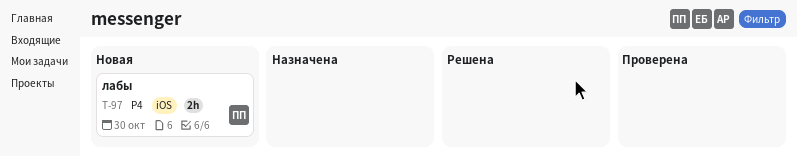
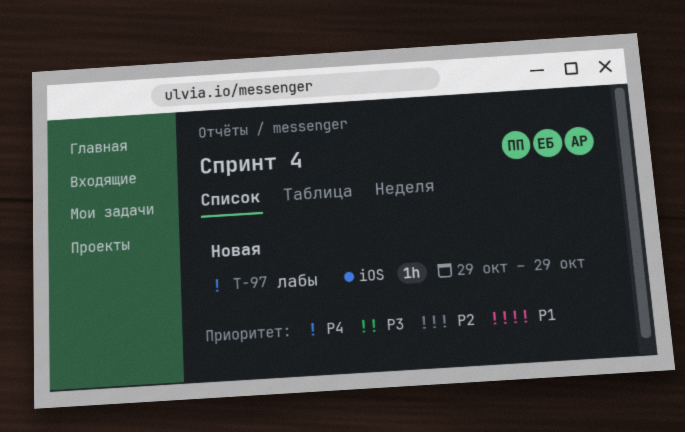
T-97, estimate: 2h -> 1h
T-97, due: Oct 30 -> Oct 29

